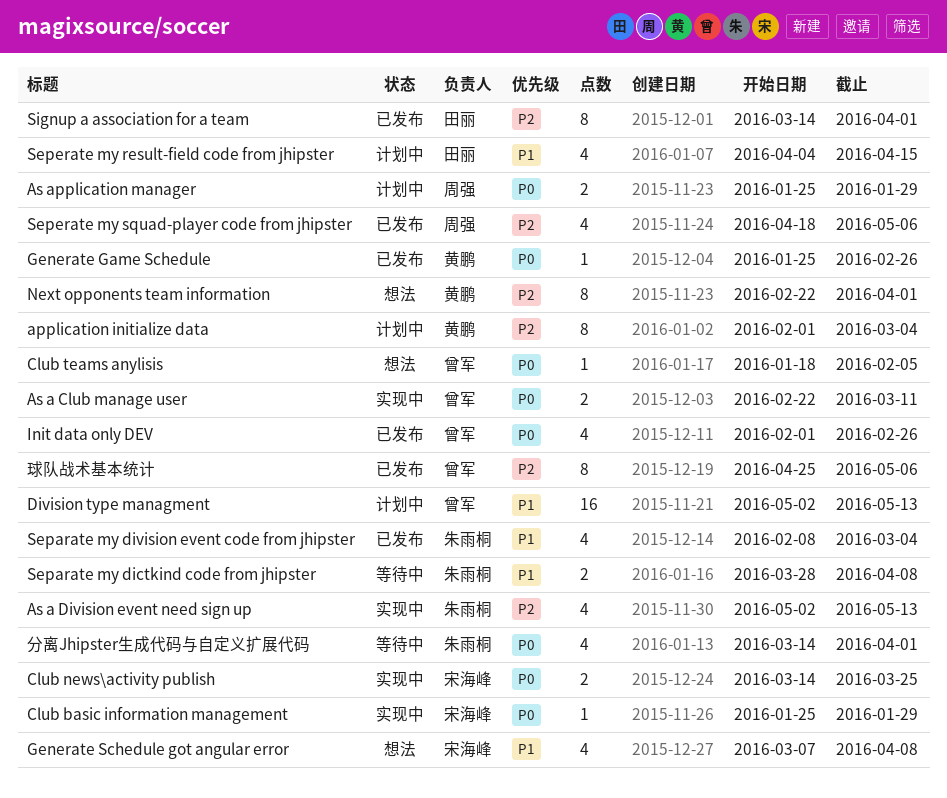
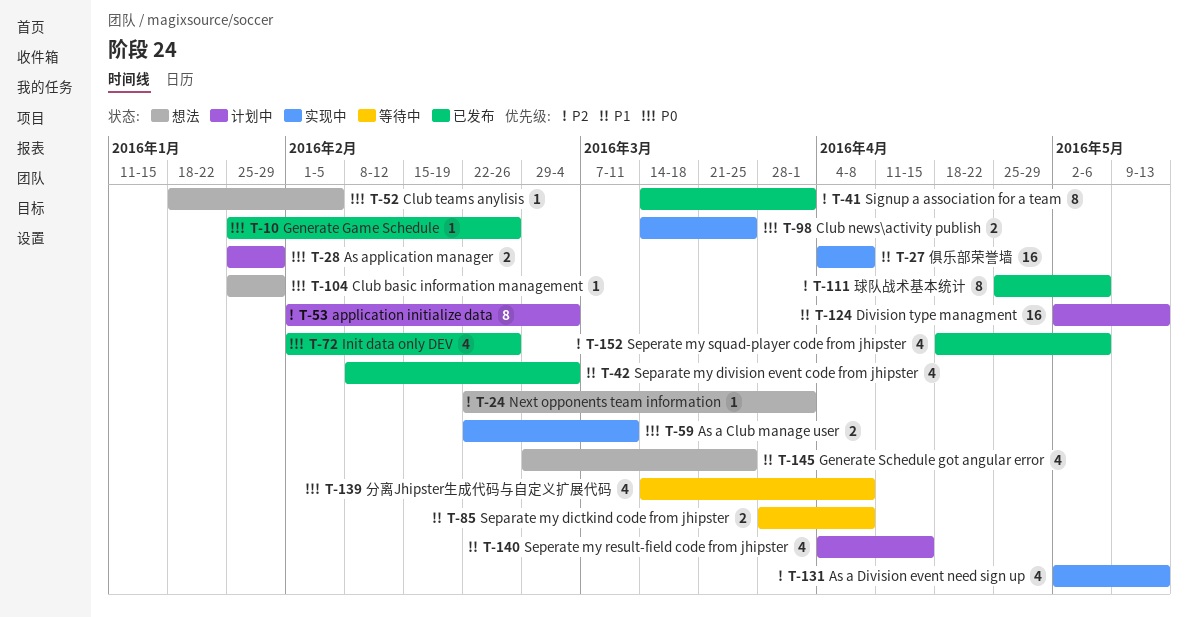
Club basic information management, status: 实现中 -> 想法
Generate Schedule got angular error, start: Mar 7 -> Feb 29
Generate Schedule got angular error, due: Apr 8 -> Mar 25
Next opponents team information, estimate: 8 -> 1
俱乐部荣誉墙: none -> present
分离Jhipster生成代码与自定义扩展代码, due: Apr 1 -> Apr 8

